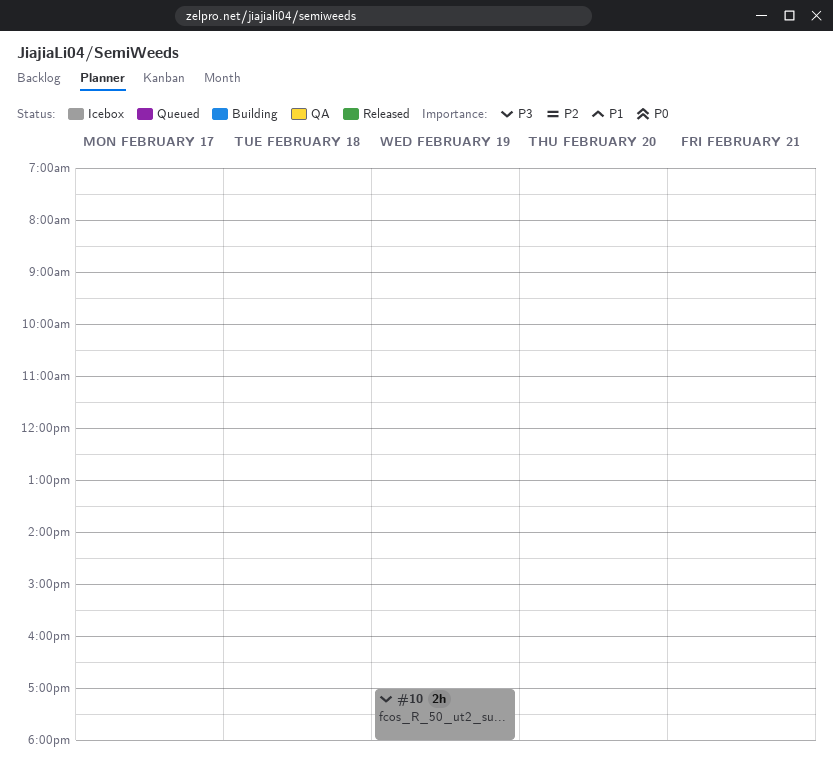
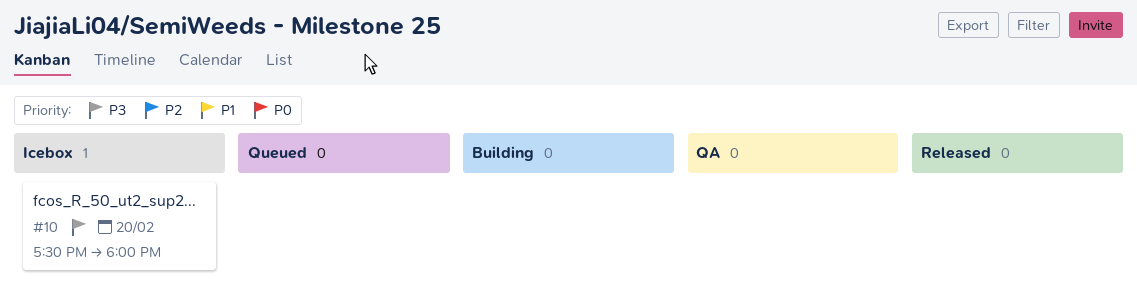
#10, day: Feb 19 -> Feb 20
#10, begins: 17:00 -> 17:30

